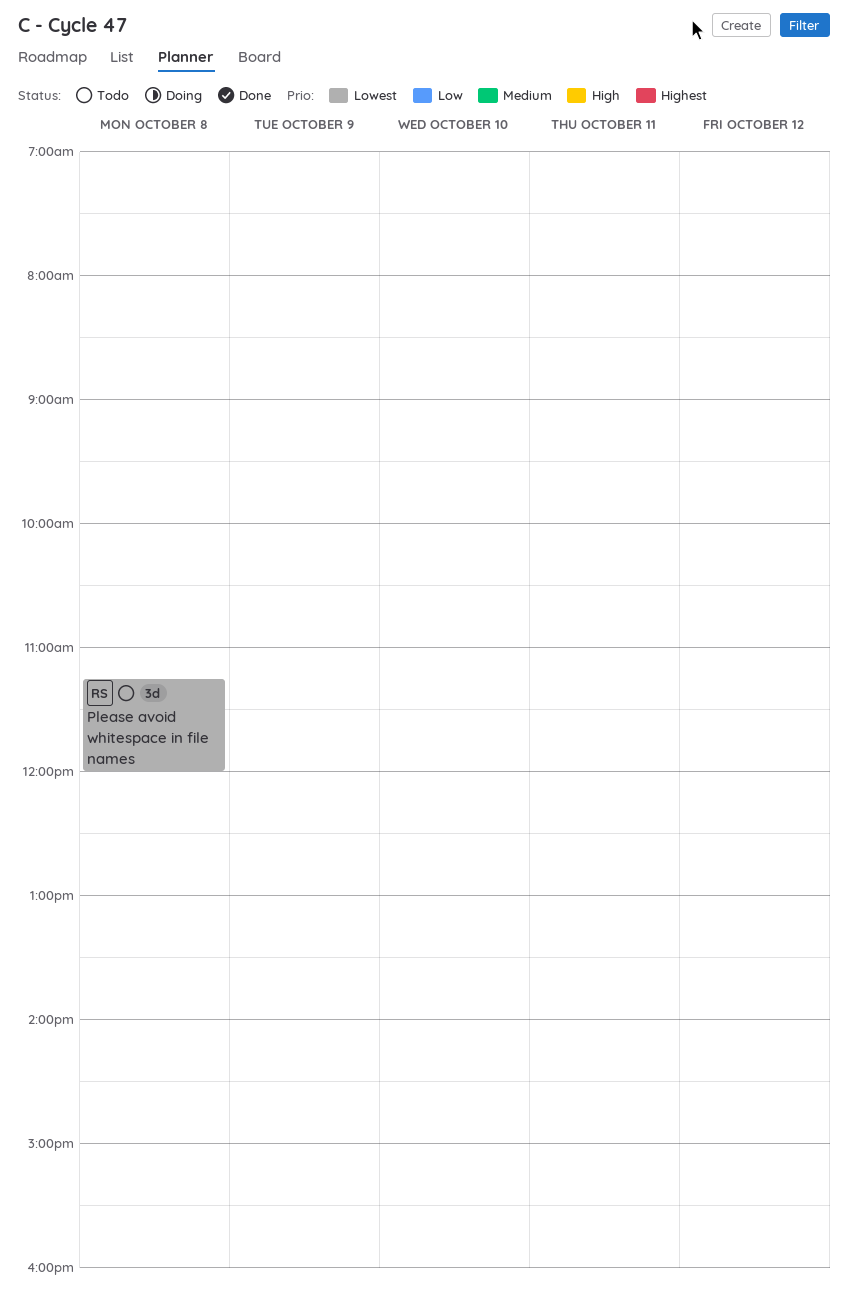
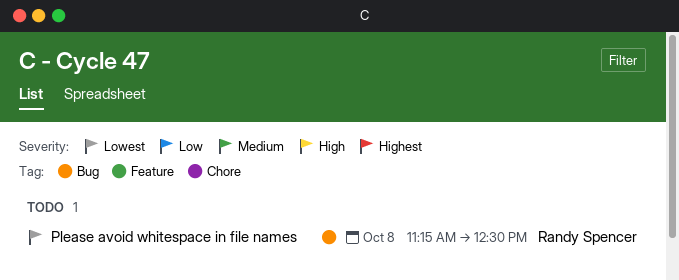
Please avoid whitespace in file names, ends: 12:00 -> 12:30

